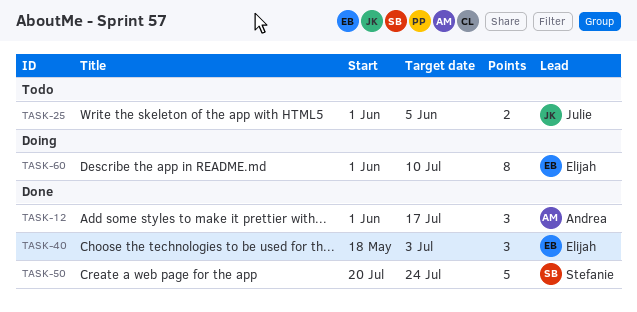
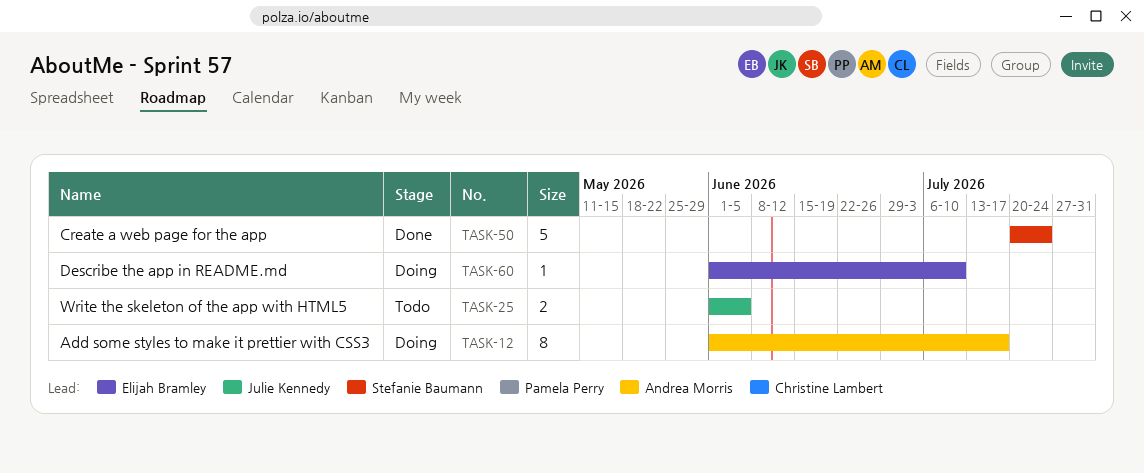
TASK-12, status: Done -> Doing
TASK-12, estimate: 3 -> 8
TASK-40: present -> none
TASK-60, estimate: 8 -> 1

